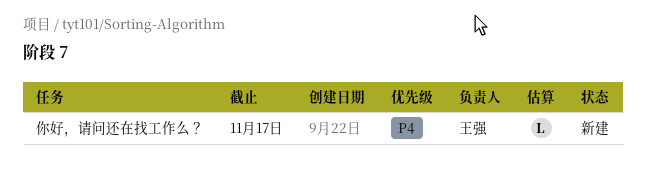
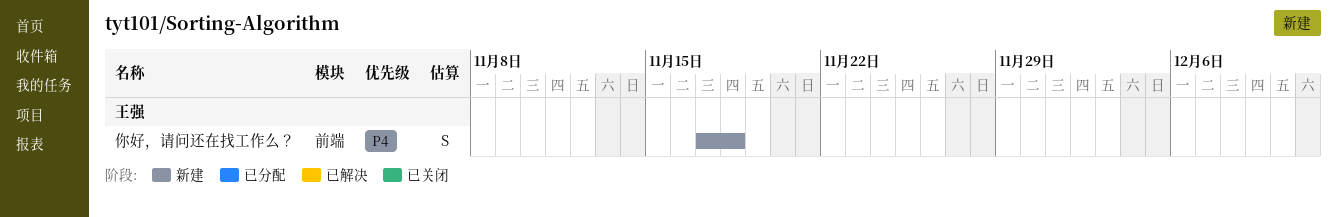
你好，请问还在找工作么？, estimate: L -> S
你好，请问还在找工作么？, due: Nov 17 -> Nov 18

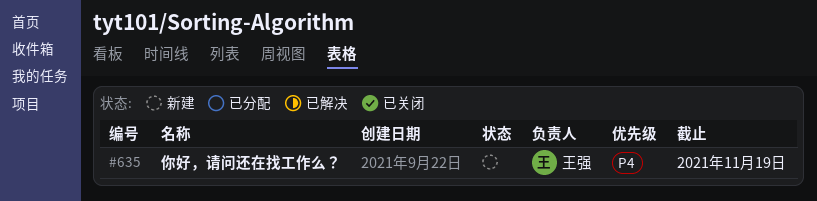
你好，请问还在找工作么？, due: Nov 18 -> Nov 19

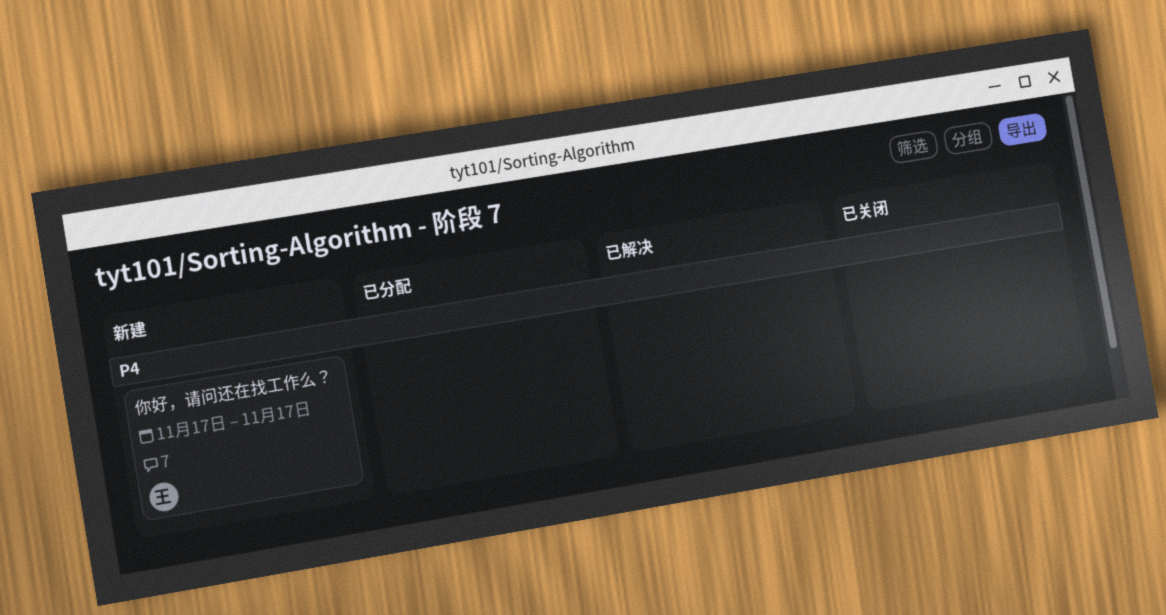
你好，请问还在找工作么？, due: Nov 19 -> Nov 17

